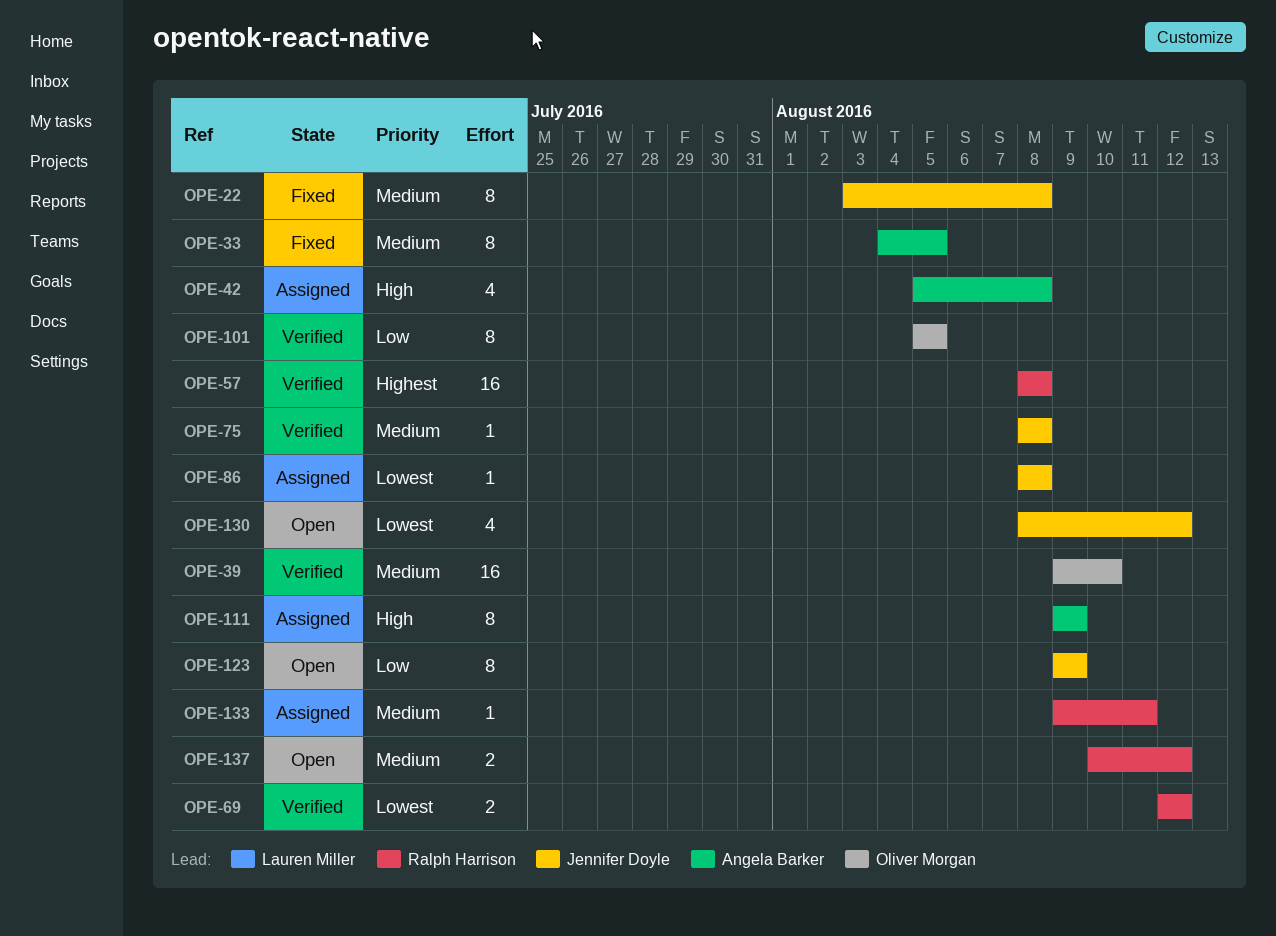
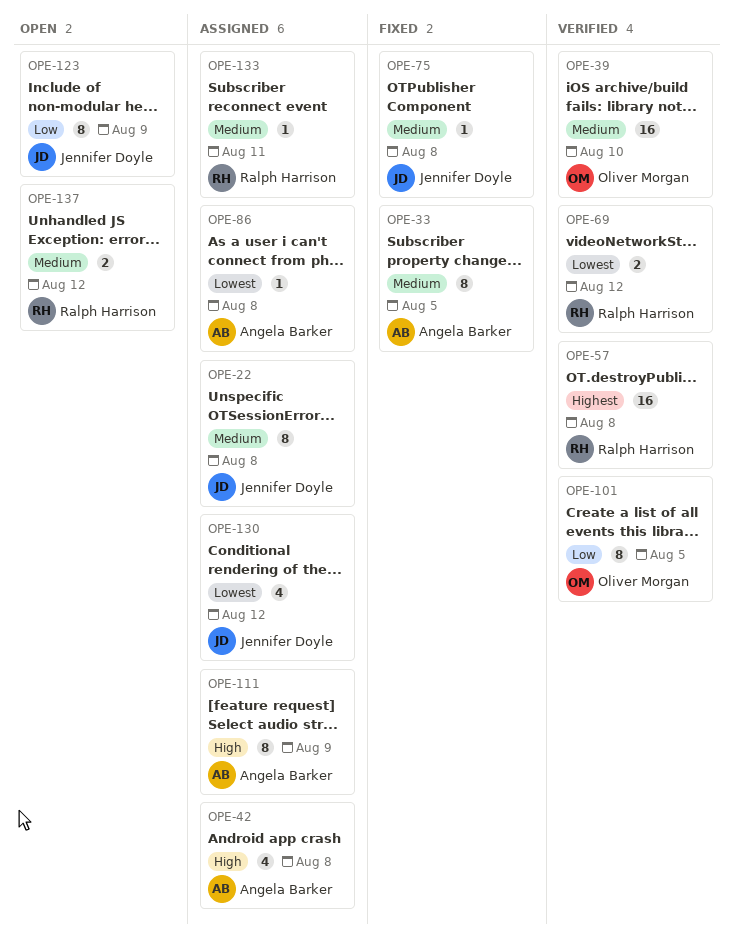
OPE-22, status: Fixed -> Assigned
OPE-75, status: Verified -> Fixed
OPE-86, owner: Jennifer Doyle -> Angela Barker
OPE-130, status: Open -> Assigned

